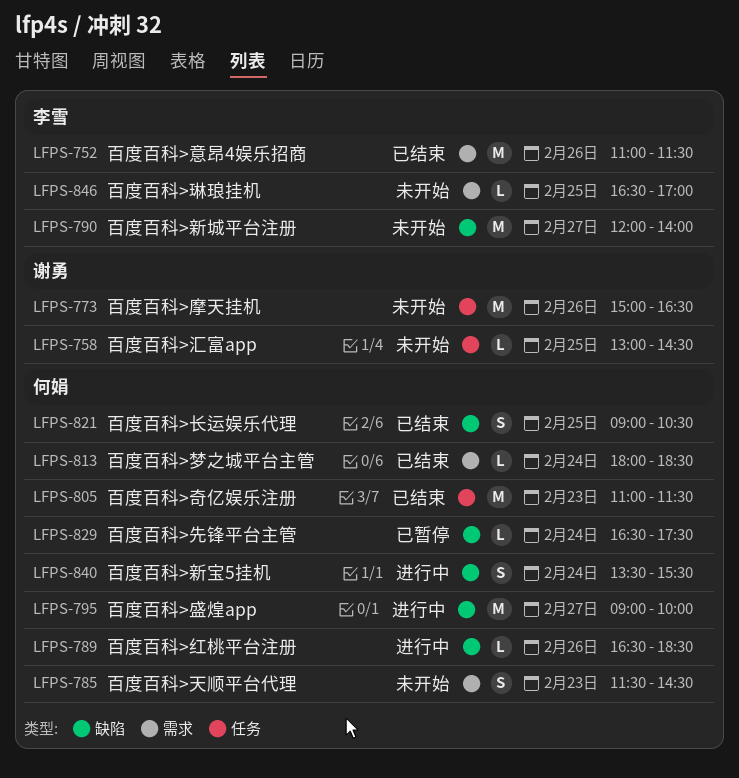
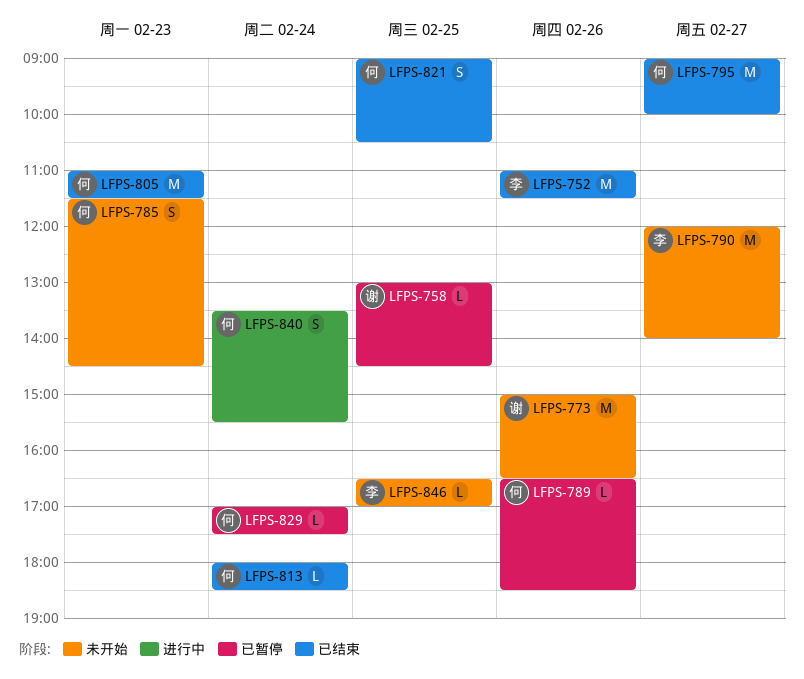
LFPS-758, status: 未开始 -> 已暂停
LFPS-789, status: 进行中 -> 已暂停
LFPS-795, status: 进行中 -> 已结束
LFPS-829, begins: 16:30 -> 17:00

